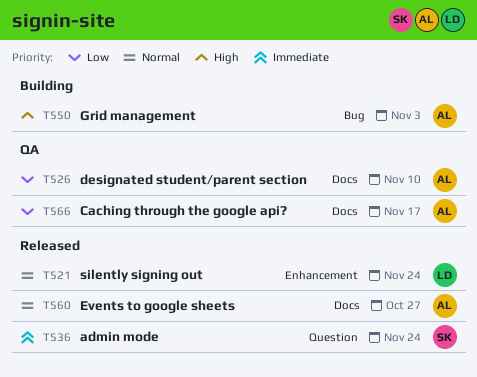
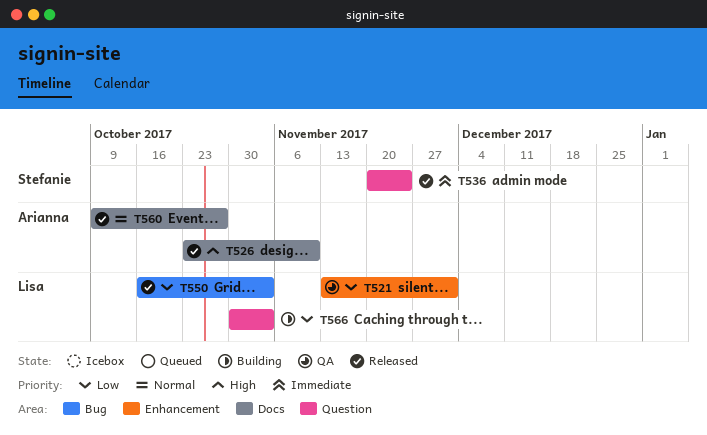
T521, status: Released -> QA
T521, priority: Normal -> Low
T521, due: Nov 24 -> Dec 1
T526, status: QA -> Released
T526, priority: Low -> High
T550, status: Building -> Released
T550, owner: Arianna -> Lisa
T550, priority: High -> Low
T566, status: QA -> Building
T566, owner: Arianna -> Lisa
T566, label: Docs -> Question
T566, due: Nov 17 -> Nov 3

